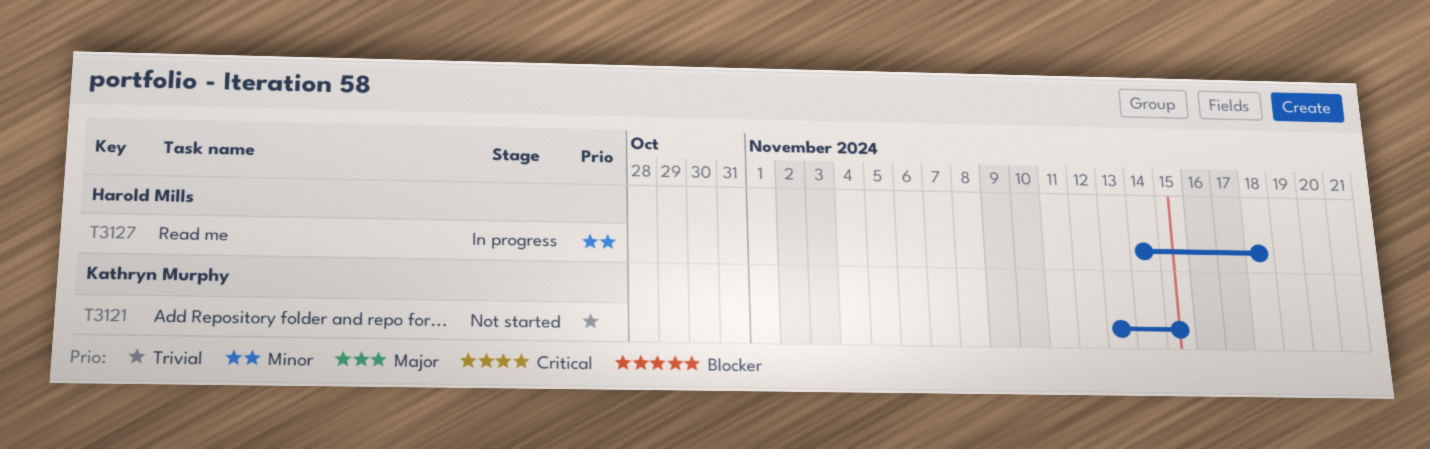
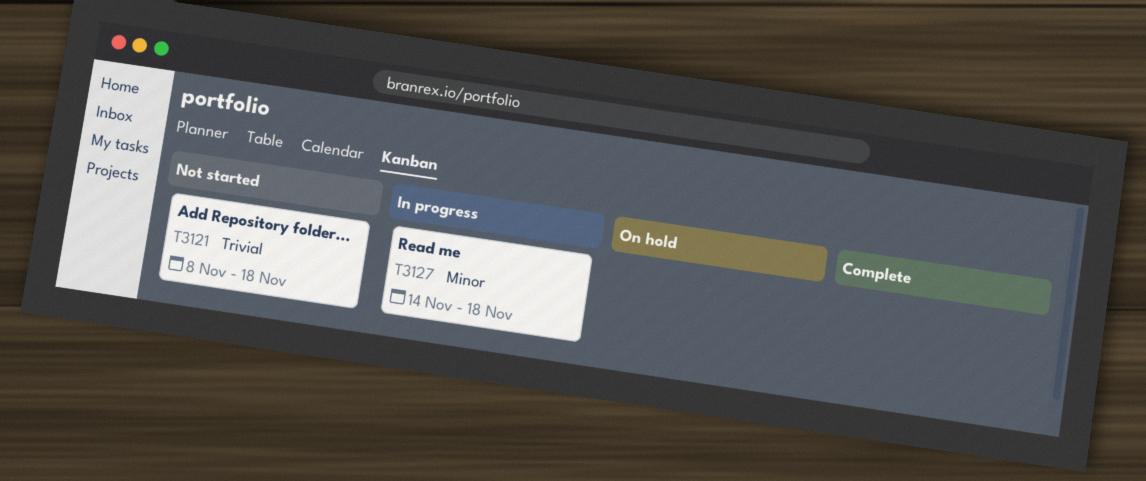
T3121, start: Nov 13 -> Nov 8
T3121, due: Nov 15 -> Nov 18

